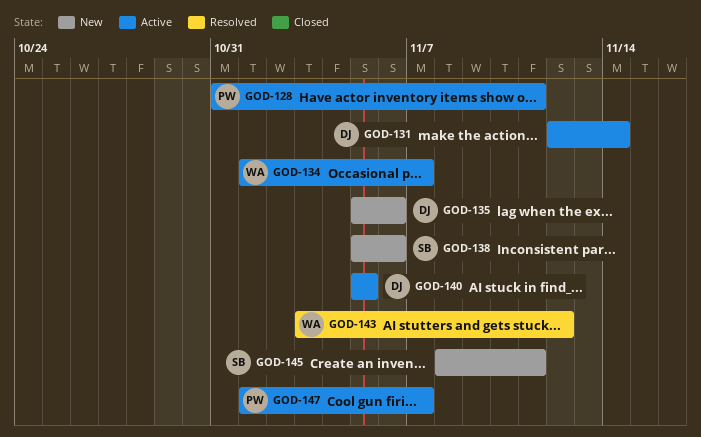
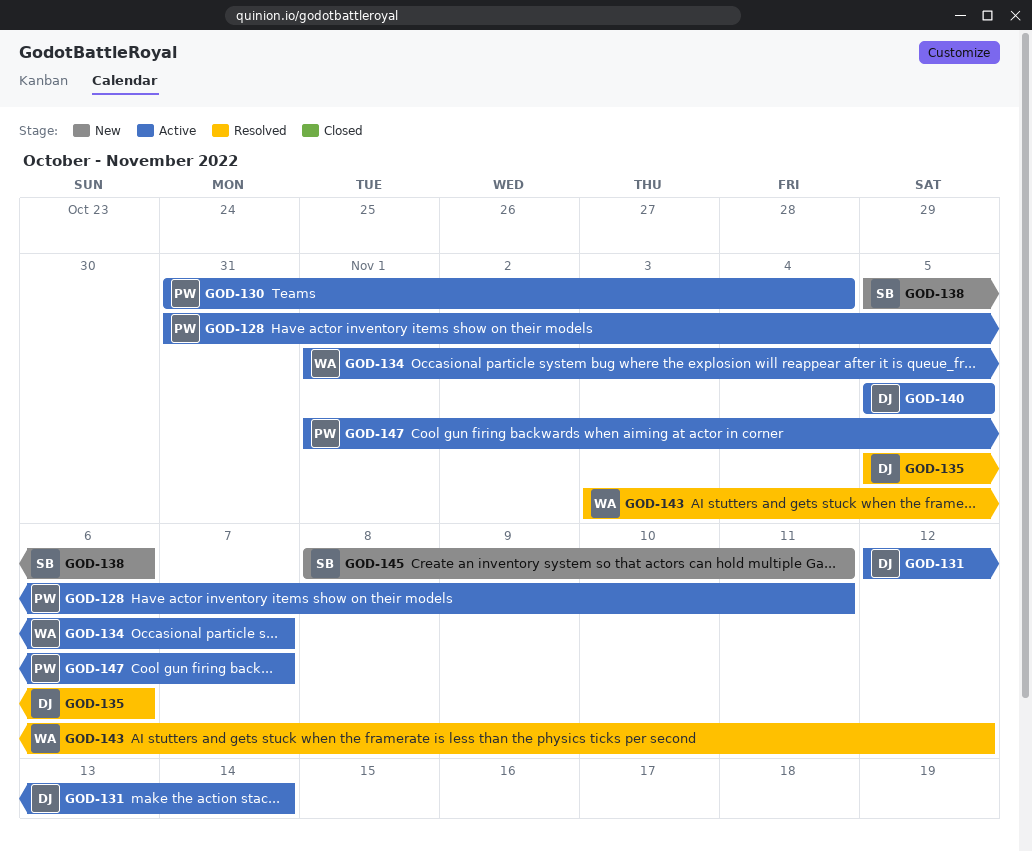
GOD-130: none -> present
GOD-135, status: New -> Resolved

